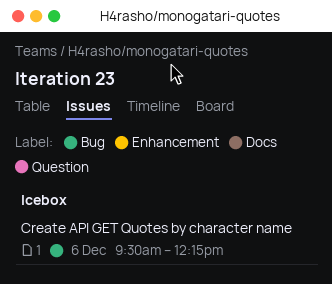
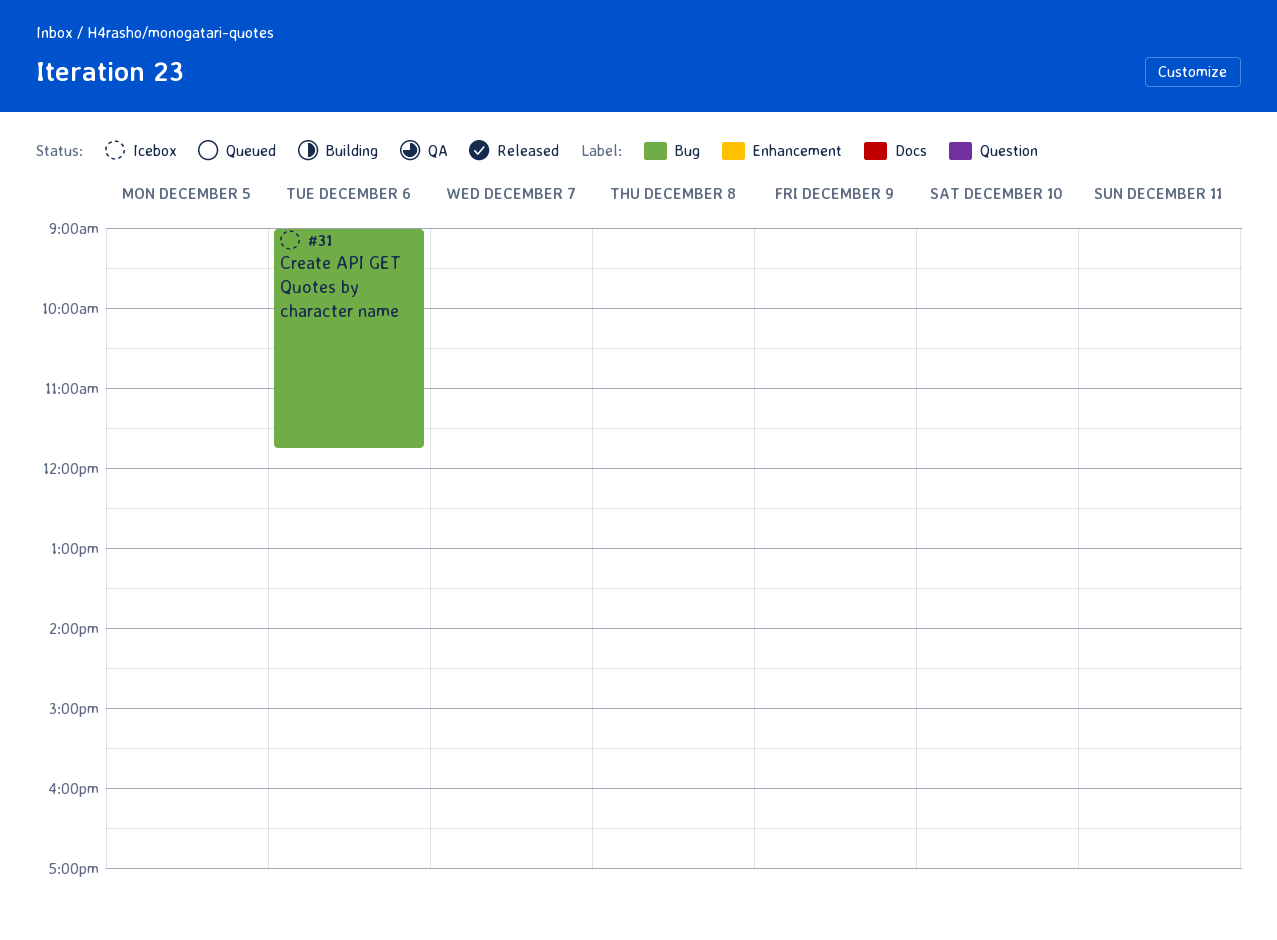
Create API GET Quotes by character name, begins: 09:30 -> 09:00
Create API GET Quotes by character name, ends: 12:15 -> 11:45

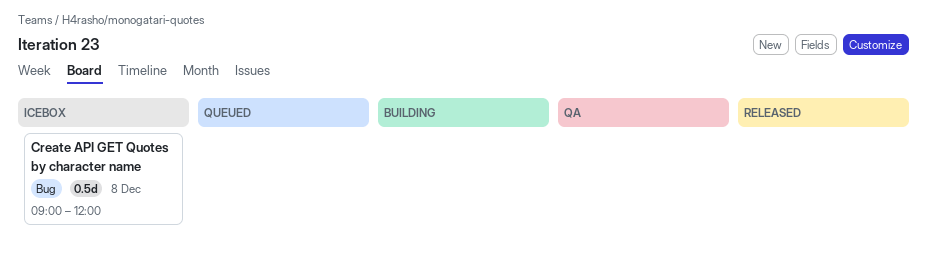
Create API GET Quotes by character name, day: Dec 6 -> Dec 8
Create API GET Quotes by character name, ends: 11:45 -> 12:00

